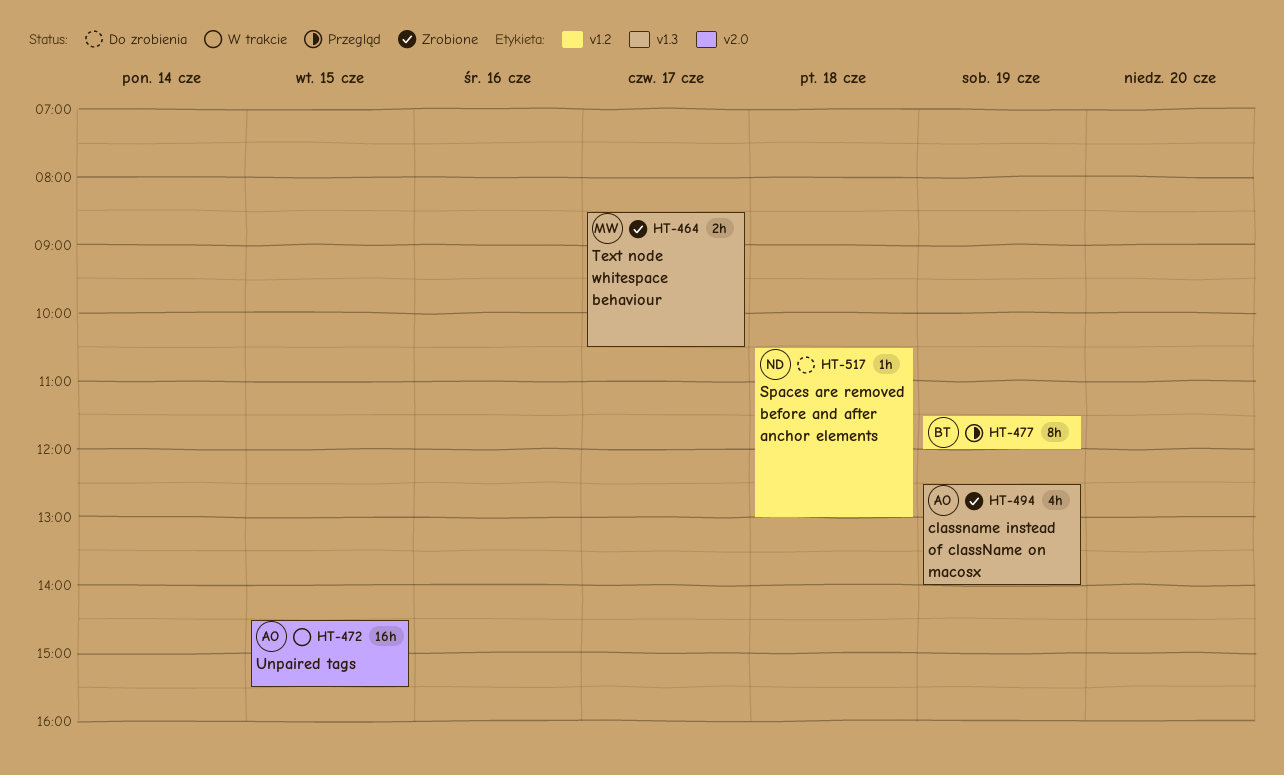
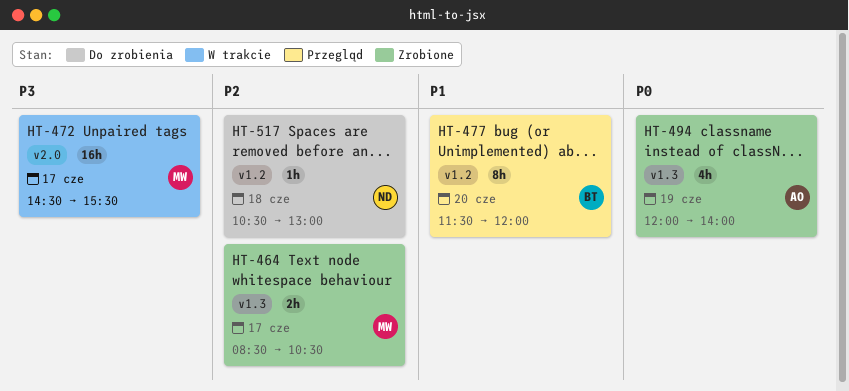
HT-472, owner: AO -> MW
HT-472, day: Jun 15 -> Jun 17
HT-477, day: Jun 19 -> Jun 20
HT-494, begins: 12:30 -> 12:00

